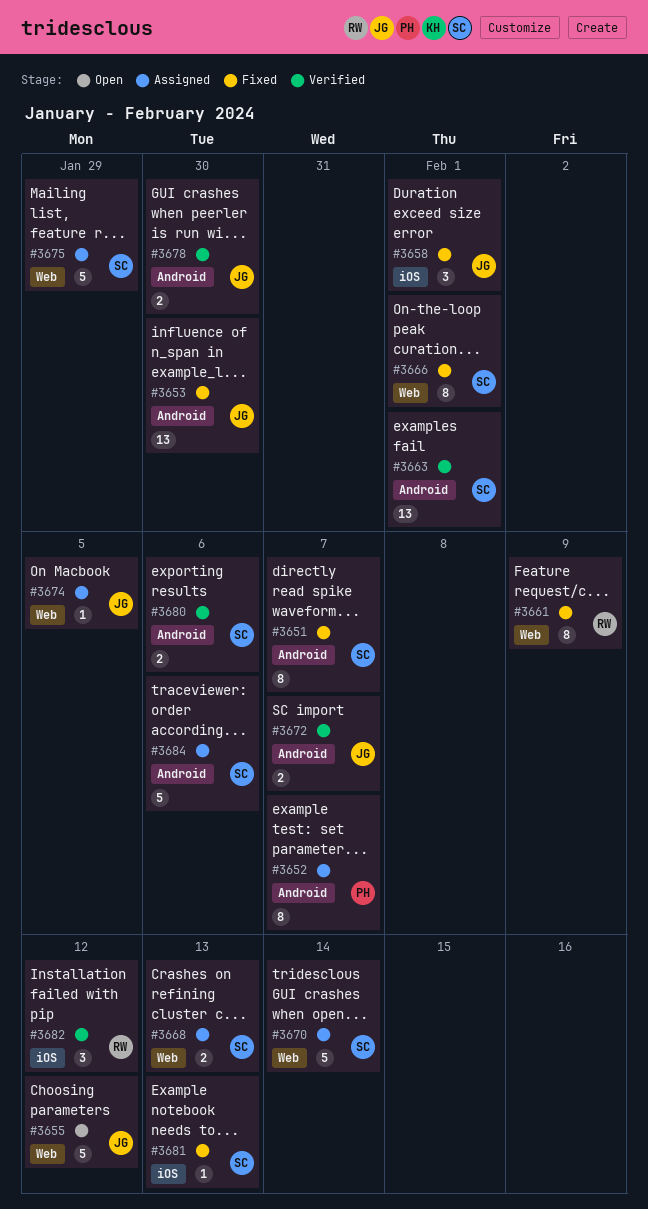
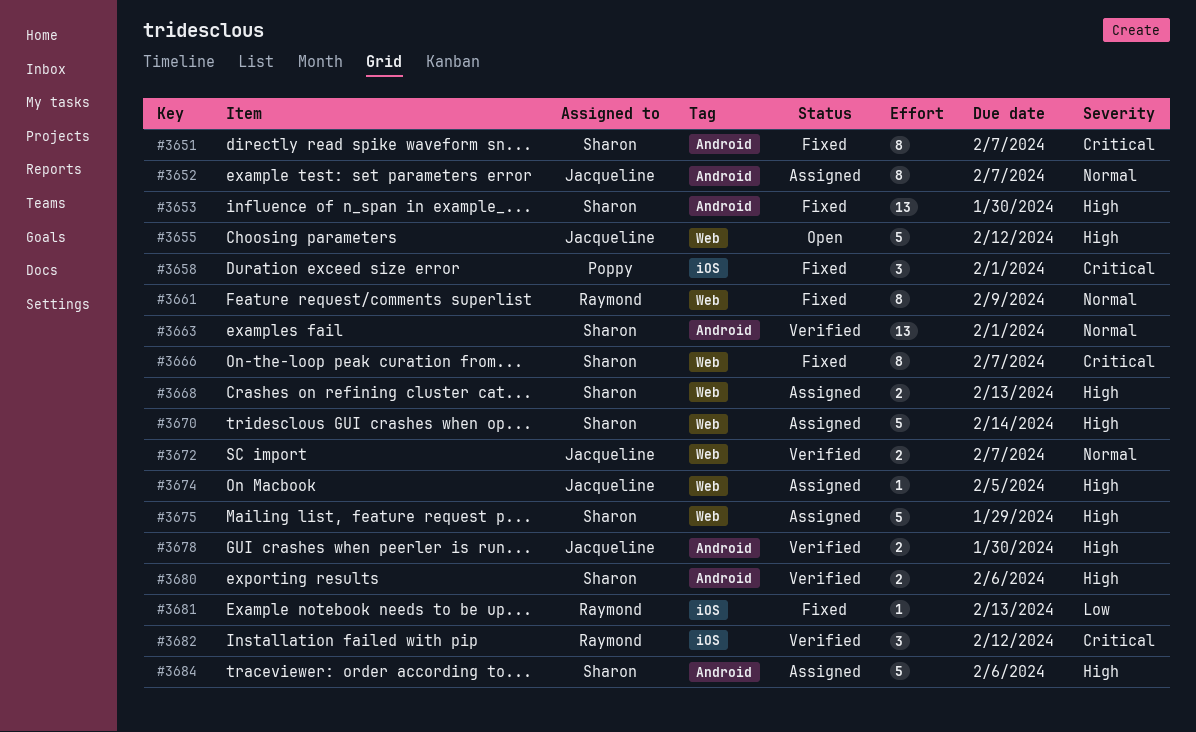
#3652, owner: Poppy -> Jacqueline
#3653, owner: Jacqueline -> Sharon
#3658, owner: Jacqueline -> Poppy
#3666, due: Feb 1 -> Feb 7
#3672, label: Android -> Web
#3681, owner: Sharon -> Raymond

